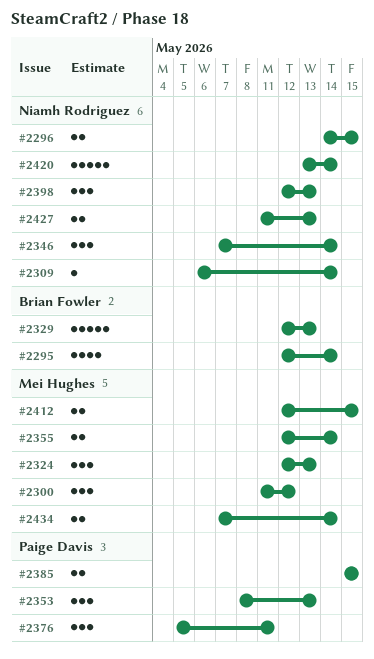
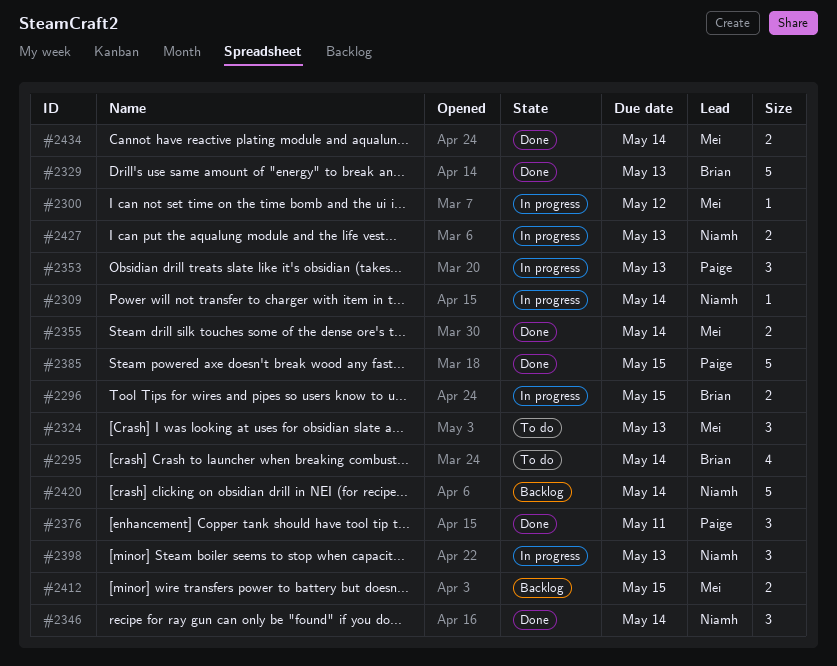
#2296, owner: Niamh Rodriguez -> Brian Fowler
#2300, estimate: 3 -> 1
#2385, estimate: 2 -> 5

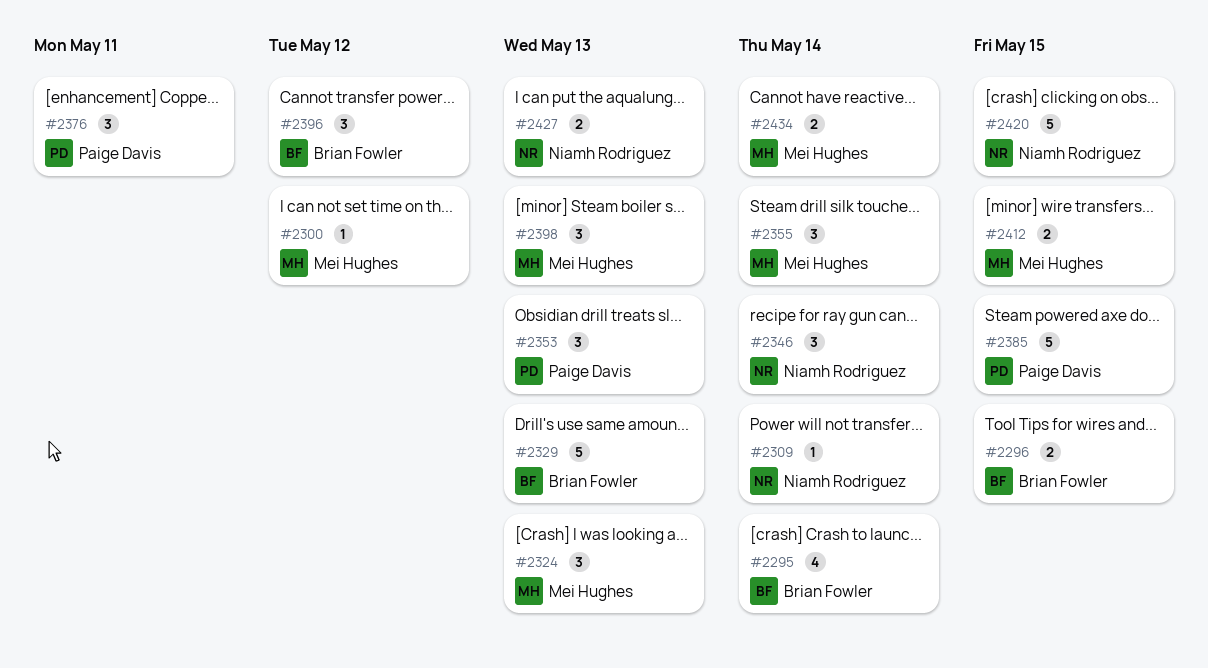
#2355, estimate: 2 -> 3
#2396: none -> present
#2398, owner: Niamh Rodriguez -> Mei Hughes
#2420, due: May 14 -> May 15

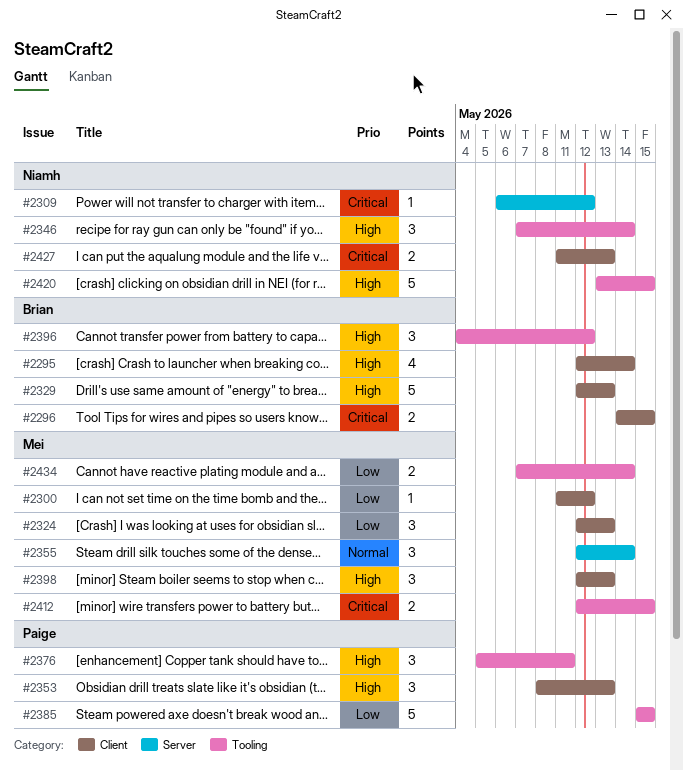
#2309, due: May 14 -> May 12

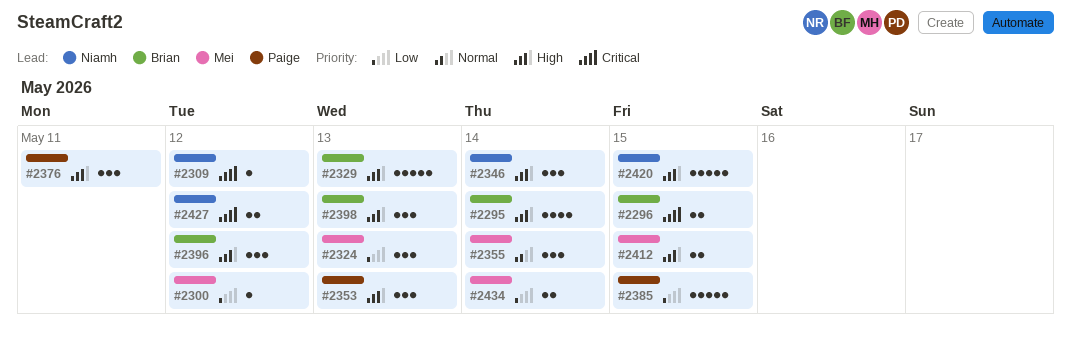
#2398, owner: Mei -> Brian
#2412, priority: Critical -> High
#2427, due: May 13 -> May 12

